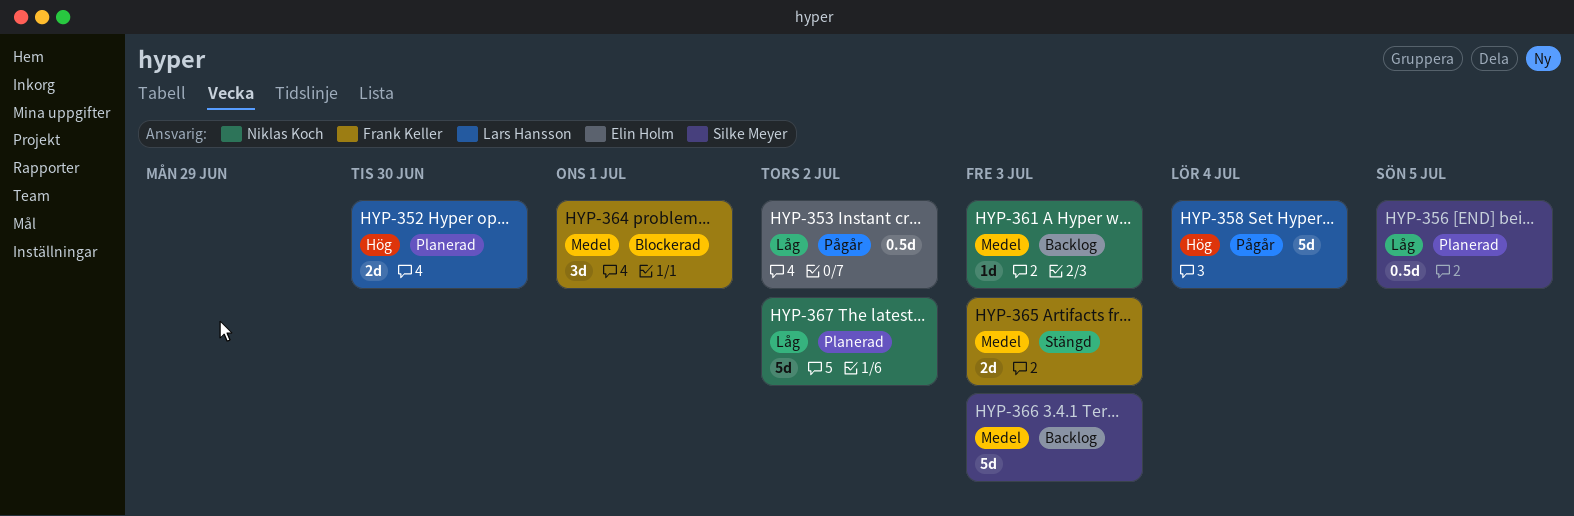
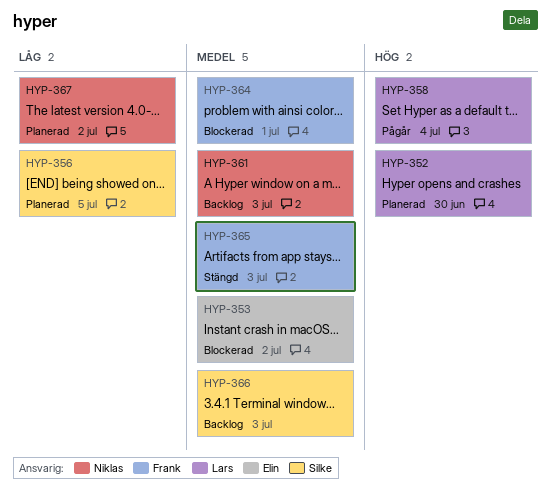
HYP-353, status: Pågår -> Blockerad
HYP-353, priority: Låg -> Medel

